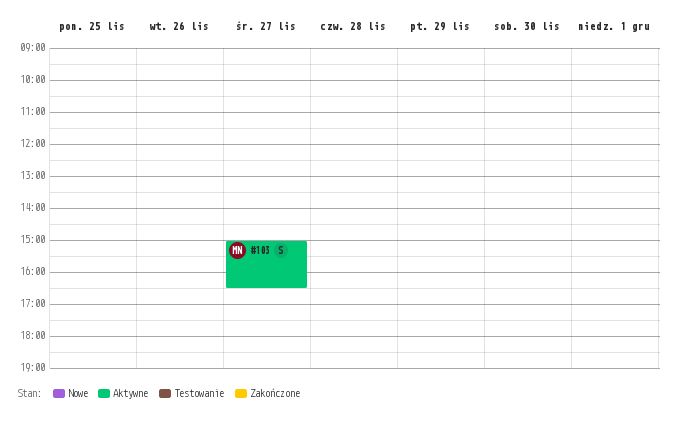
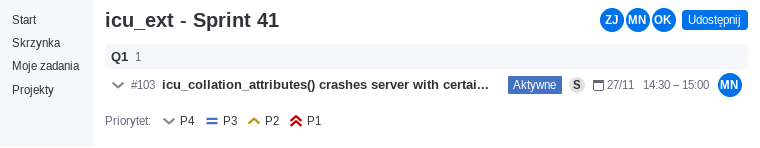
#103, begins: 15:00 -> 14:30
#103, ends: 16:30 -> 15:00

